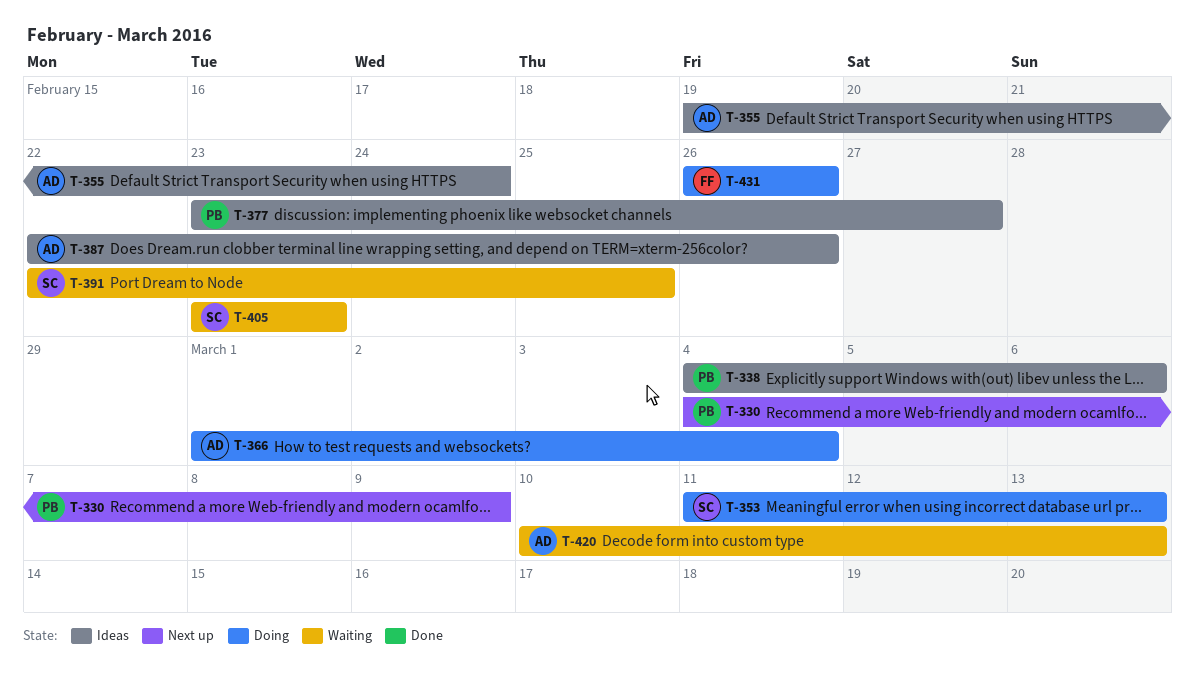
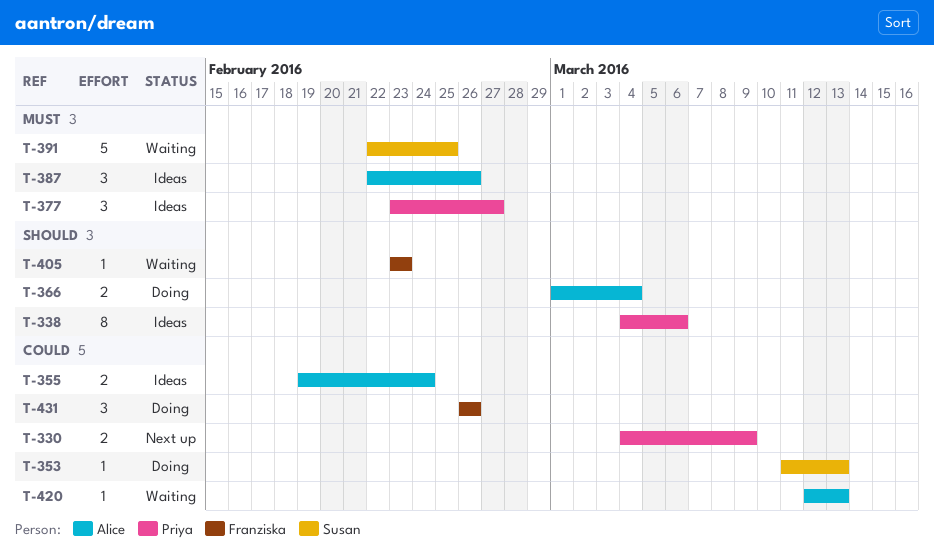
T-405, owner: Susan -> Franziska
T-420, start: Mar 10 -> Mar 12

